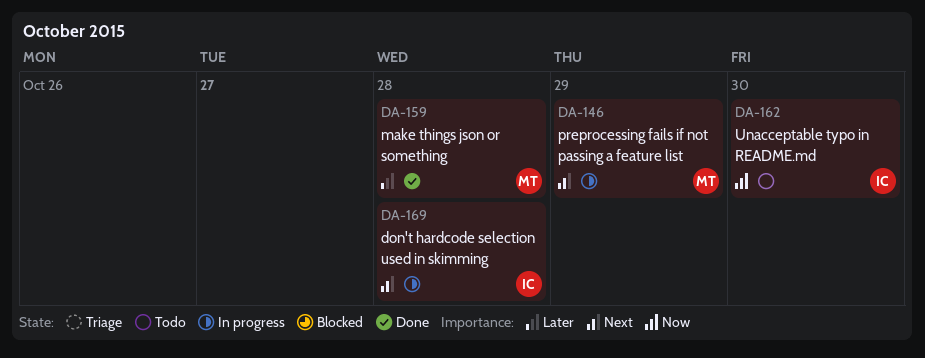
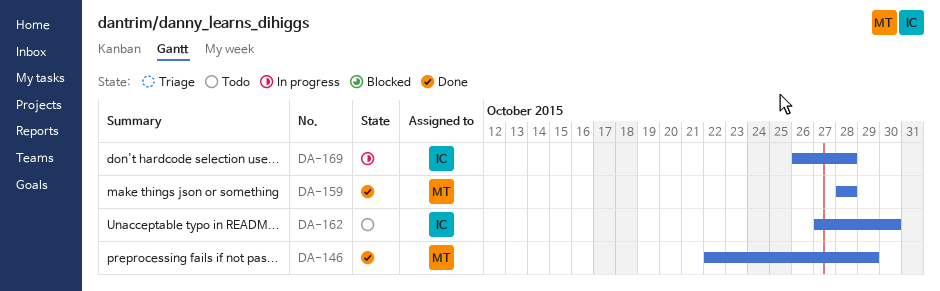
DA-146, status: In progress -> Done

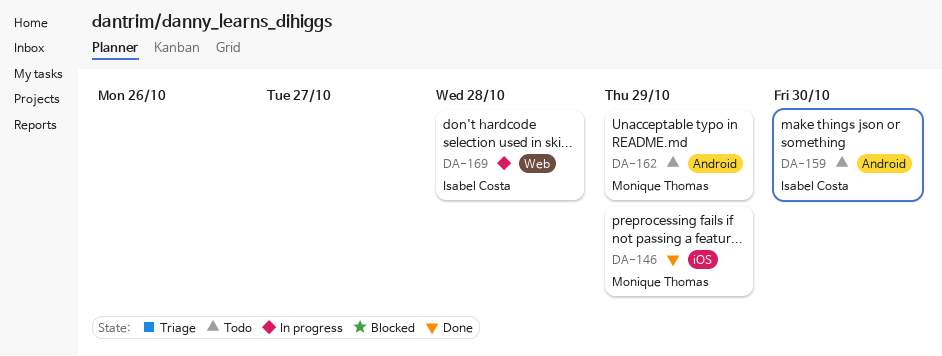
DA-159, status: Done -> Todo
DA-159, owner: Monique Thomas -> Isabel Costa
DA-159, due: Oct 28 -> Oct 30
DA-162, owner: Isabel Costa -> Monique Thomas
DA-162, due: Oct 30 -> Oct 29

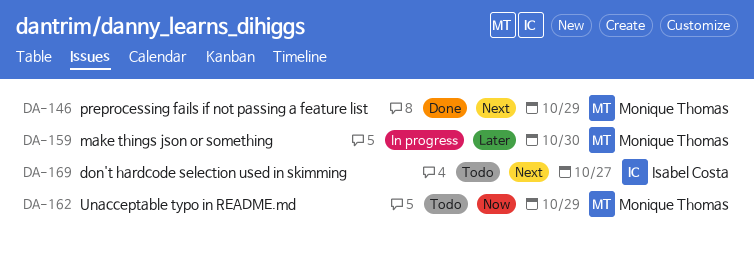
DA-159, status: Todo -> In progress
DA-159, owner: Isabel Costa -> Monique Thomas
DA-169, status: In progress -> Todo
DA-169, due: Oct 28 -> Oct 27

